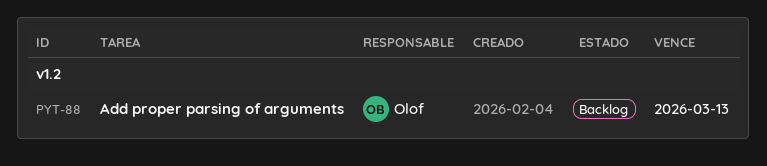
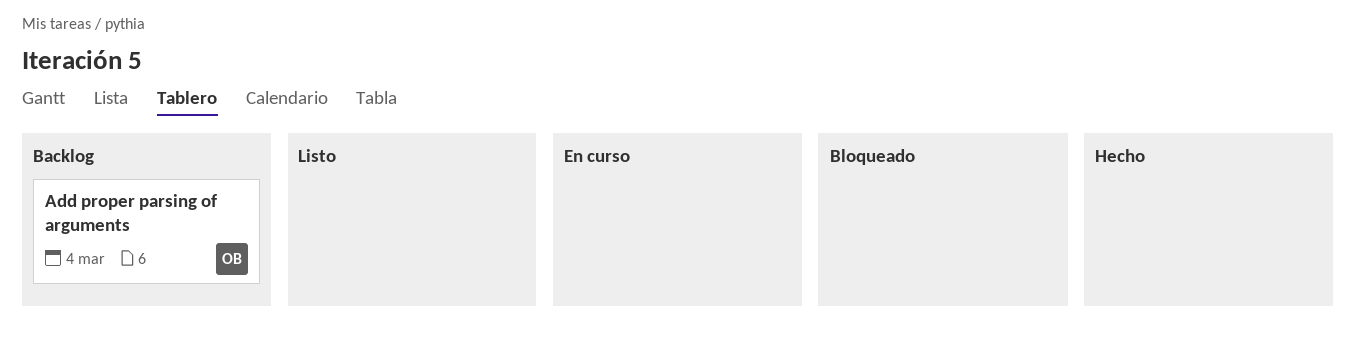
Add proper parsing of arguments, due: Mar 13 -> Mar 4

